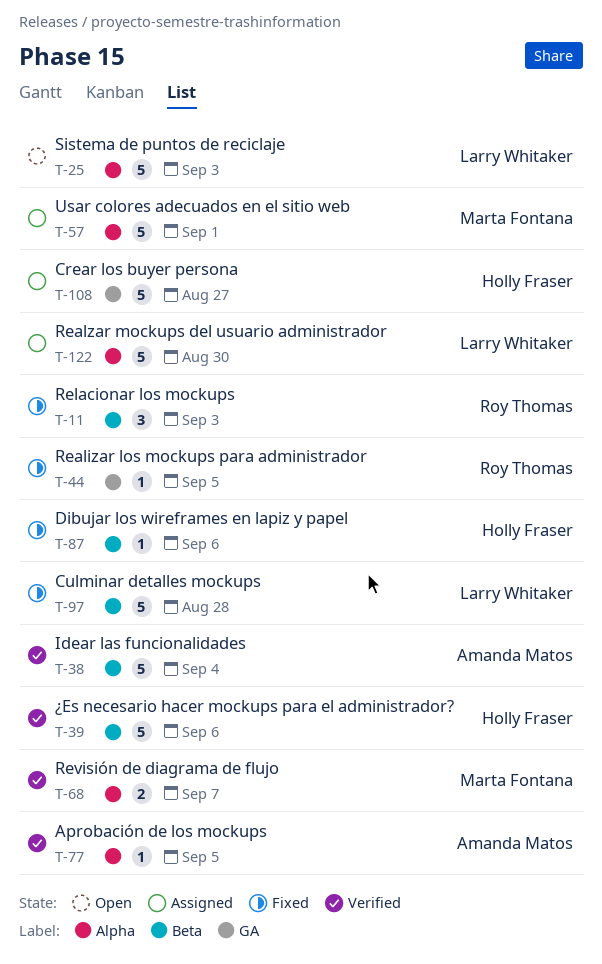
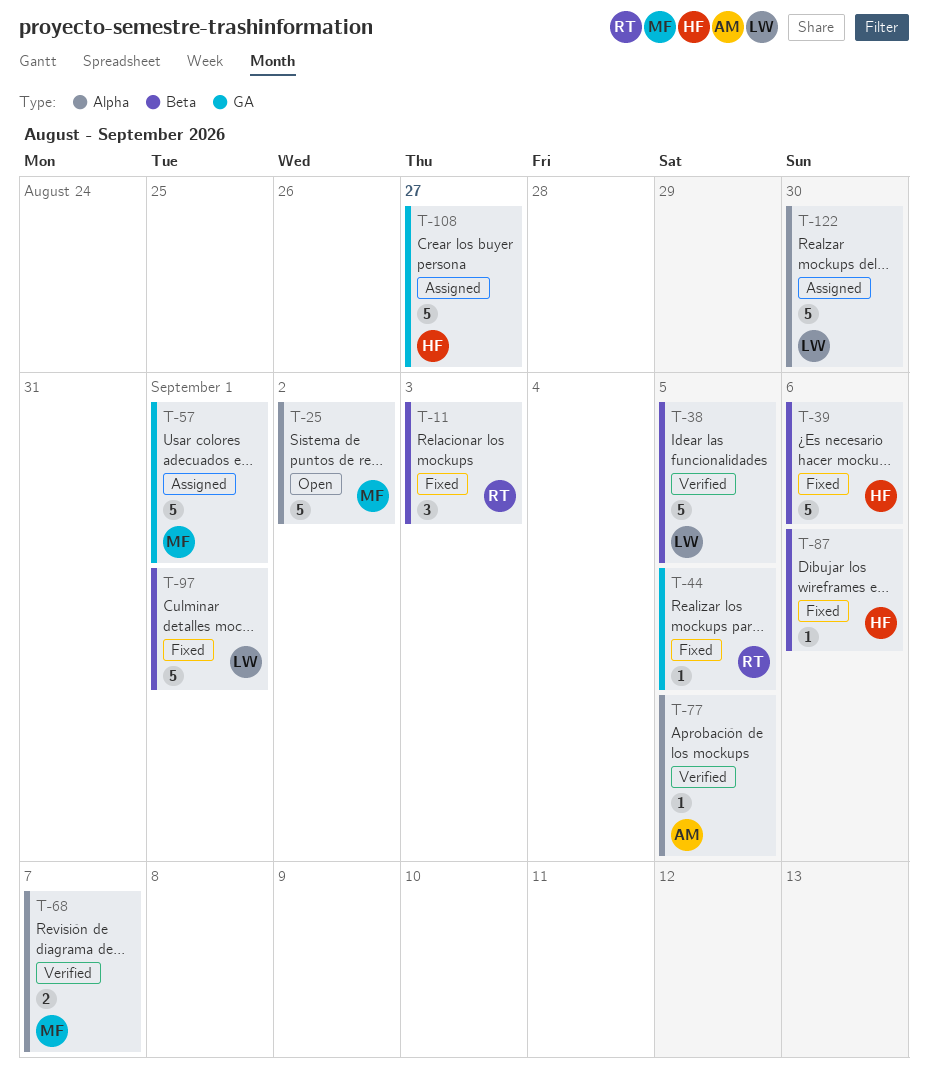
T-25, owner: Larry Whitaker -> Marta Fontana
T-25, due: Sep 3 -> Sep 2
T-38, owner: Amanda Matos -> Larry Whitaker
T-38, due: Sep 4 -> Sep 5
T-39, status: Verified -> Fixed
T-57, label: Alpha -> GA
T-97, due: Aug 28 -> Sep 1

